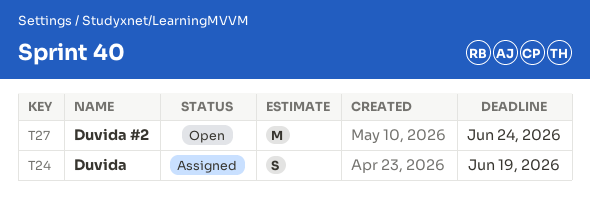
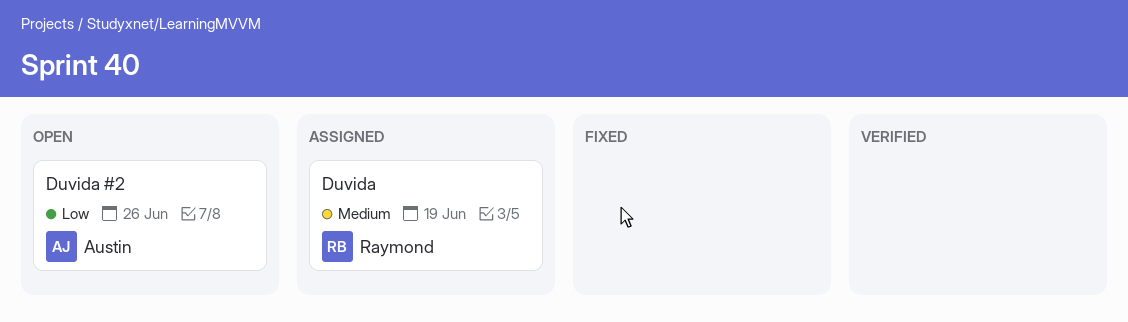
Duvida #2, due: Jun 24 -> Jun 26

